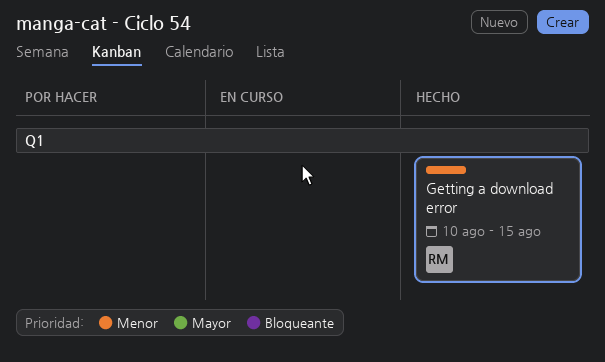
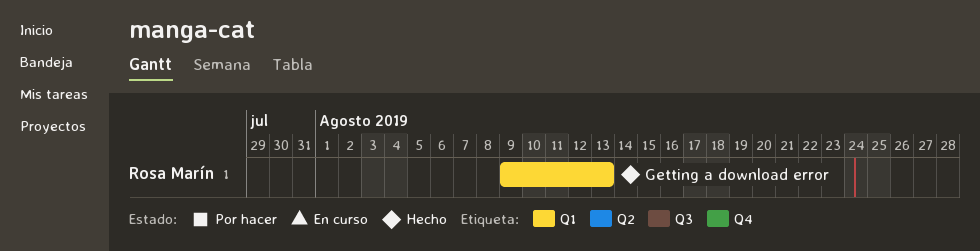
Getting a download error, start: Aug 10 -> Aug 9
Getting a download error, due: Aug 15 -> Aug 13

